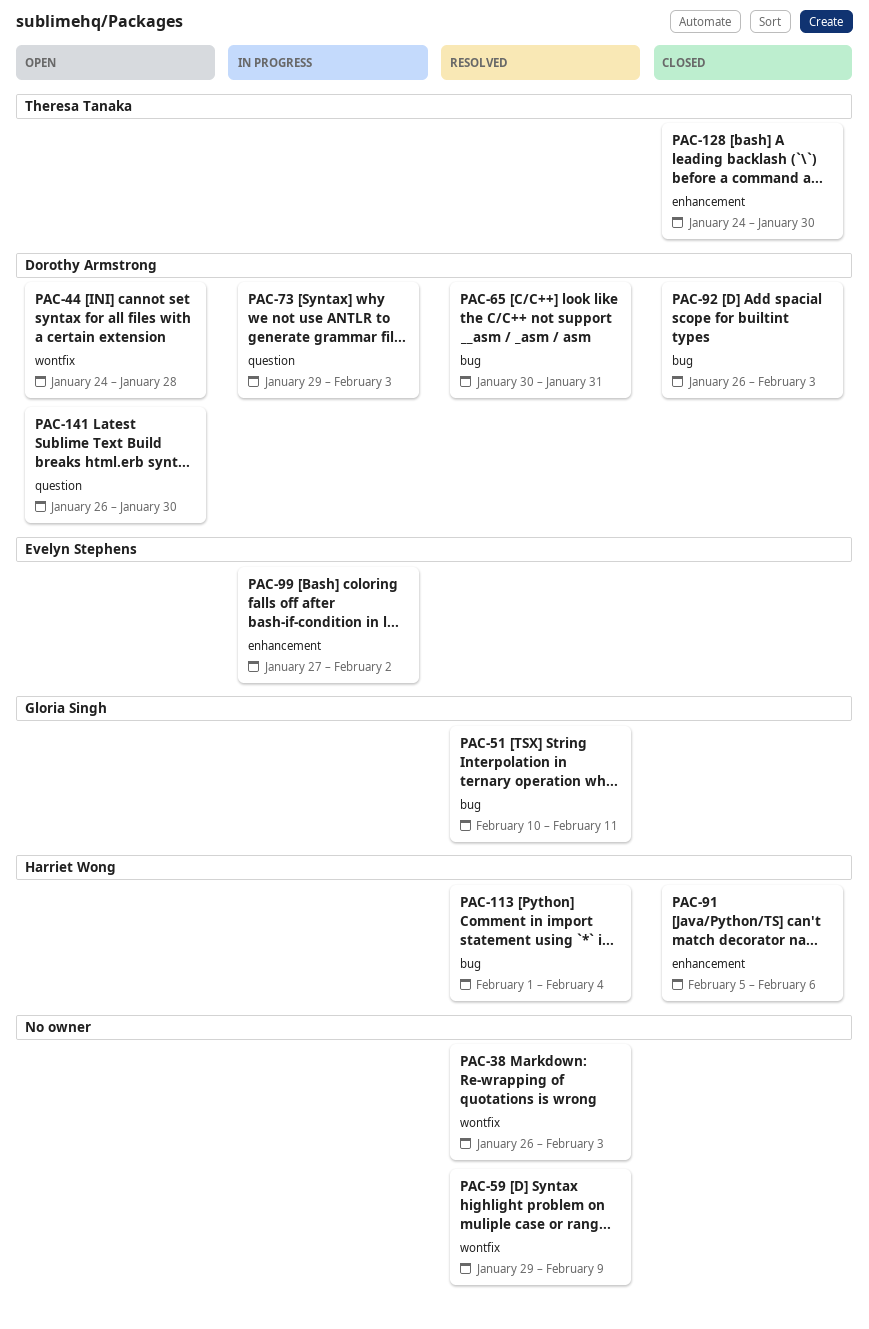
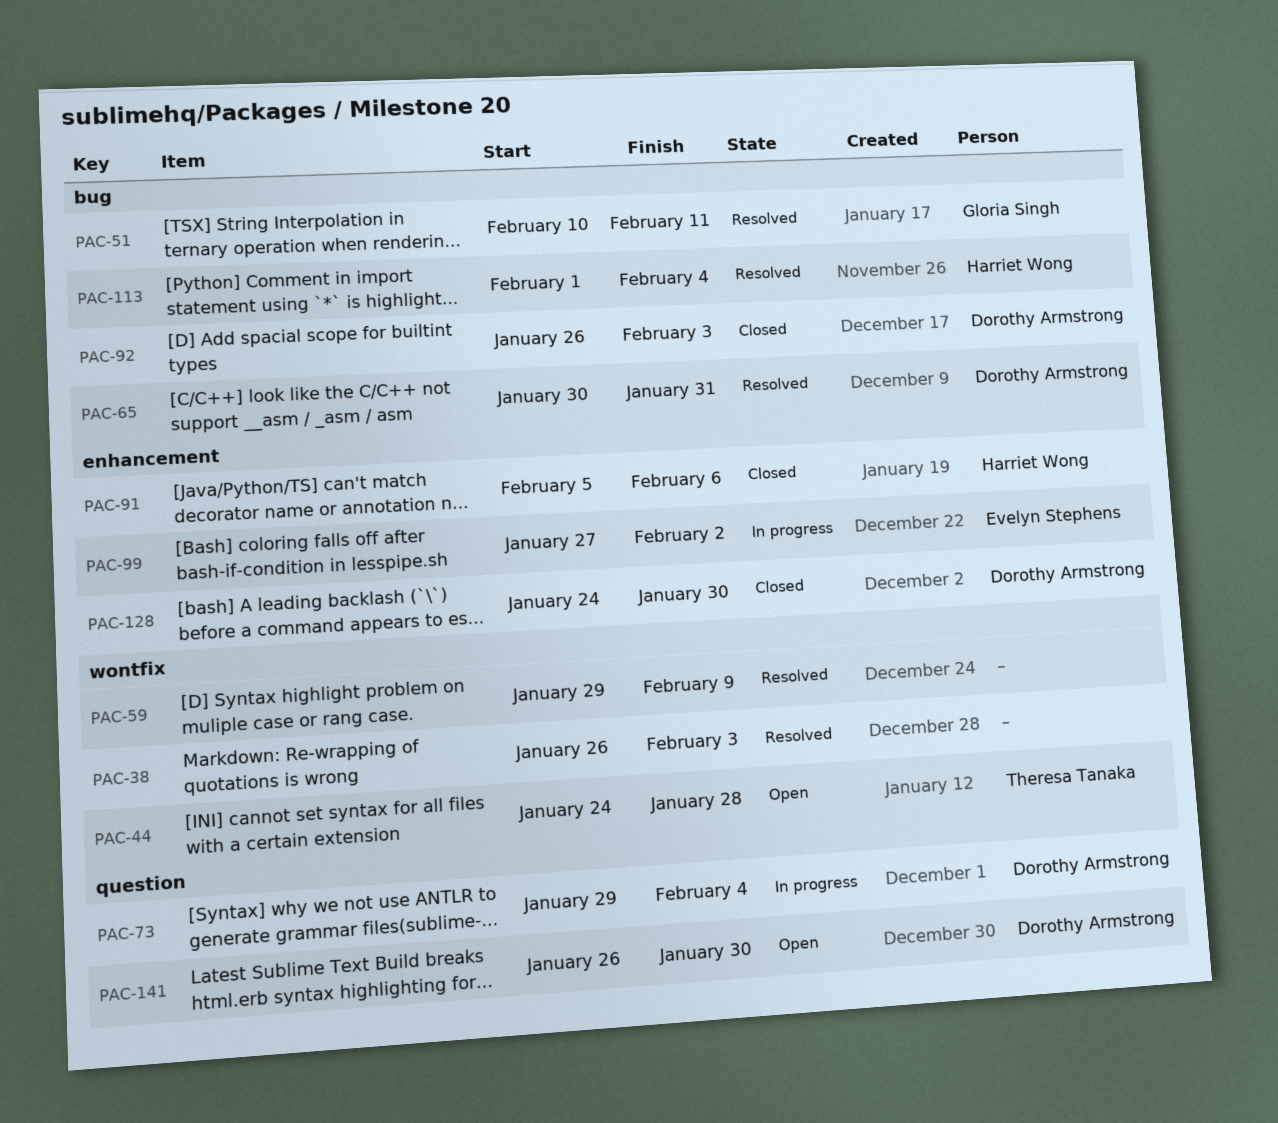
PAC-44, owner: Dorothy Armstrong -> Theresa Tanaka
PAC-73, due: Feb 3 -> Feb 4
PAC-128, owner: Theresa Tanaka -> Dorothy Armstrong

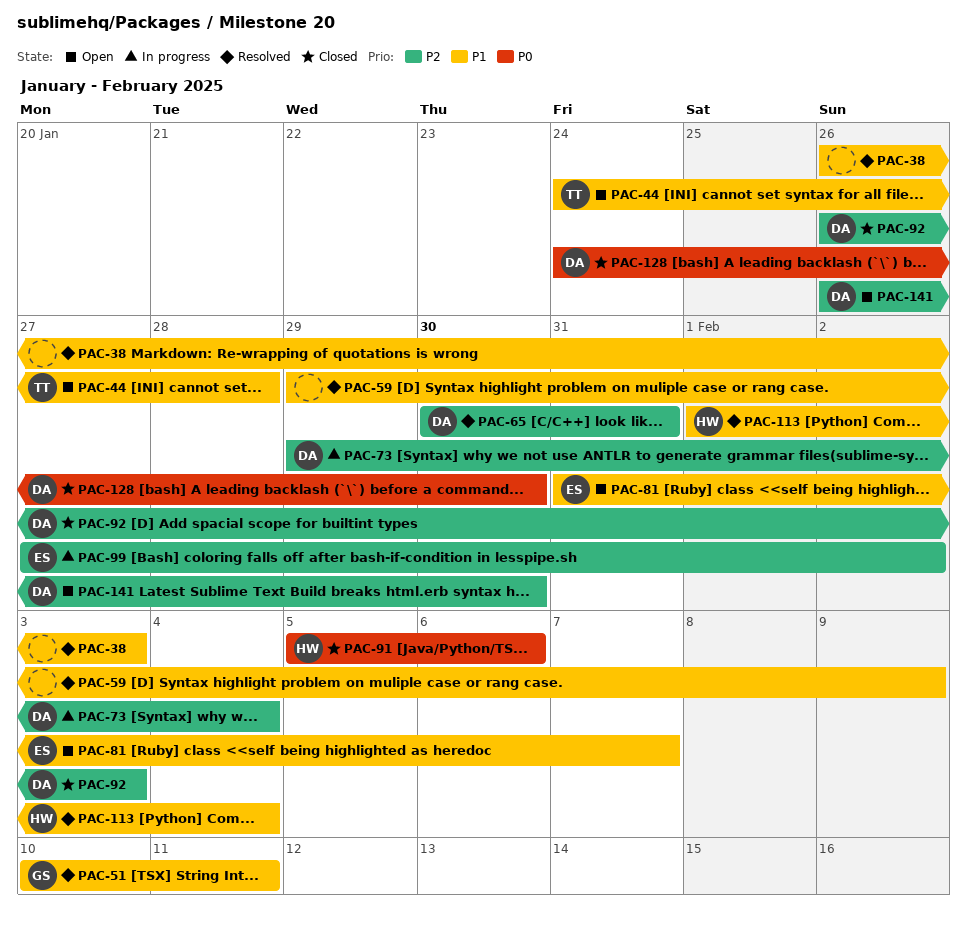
PAC-81: none -> present

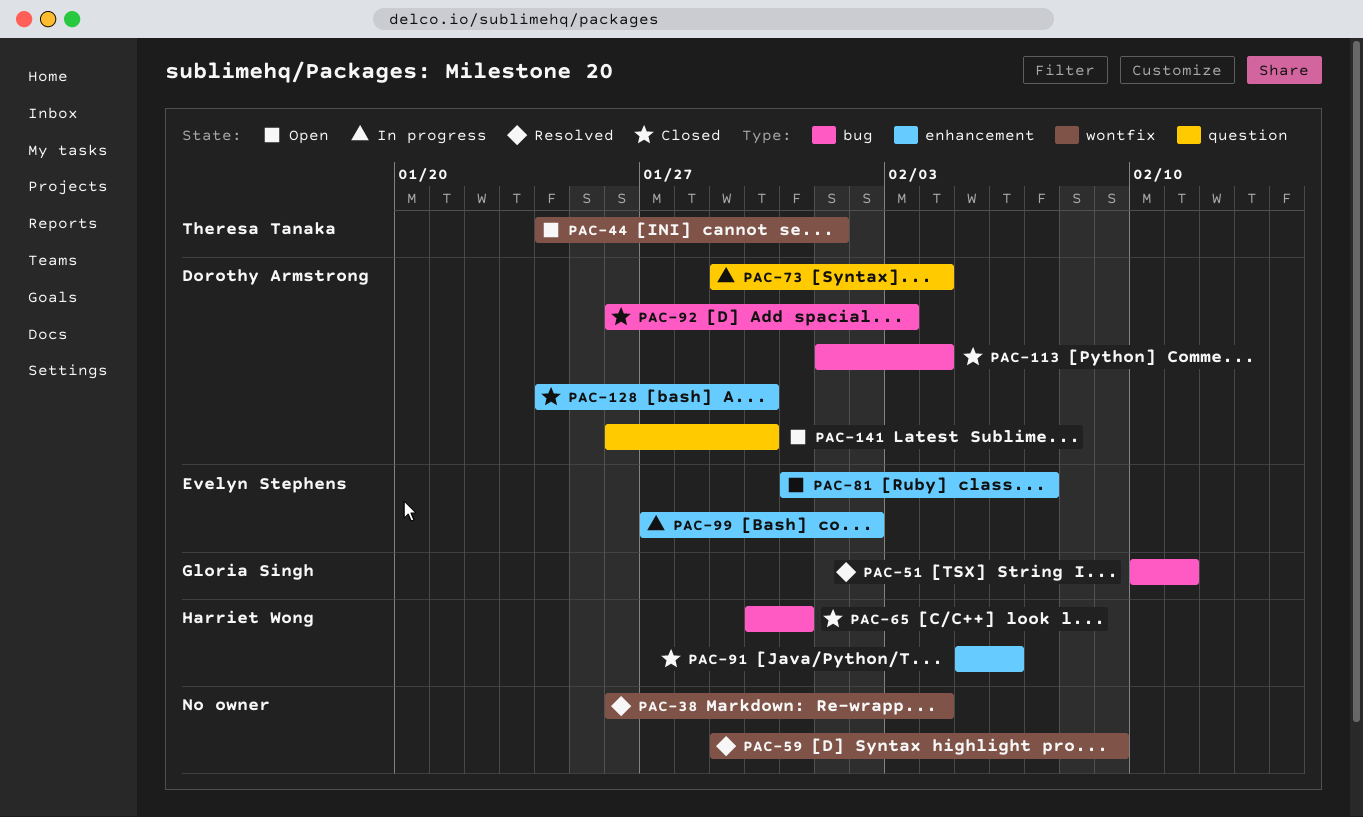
PAC-38, due: Feb 3 -> Feb 4
PAC-44, due: Jan 28 -> Feb 1
PAC-65, status: Resolved -> Closed
PAC-65, owner: Dorothy Armstrong -> Harriet Wong
PAC-113, status: Resolved -> Closed
PAC-113, owner: Harriet Wong -> Dorothy Armstrong

